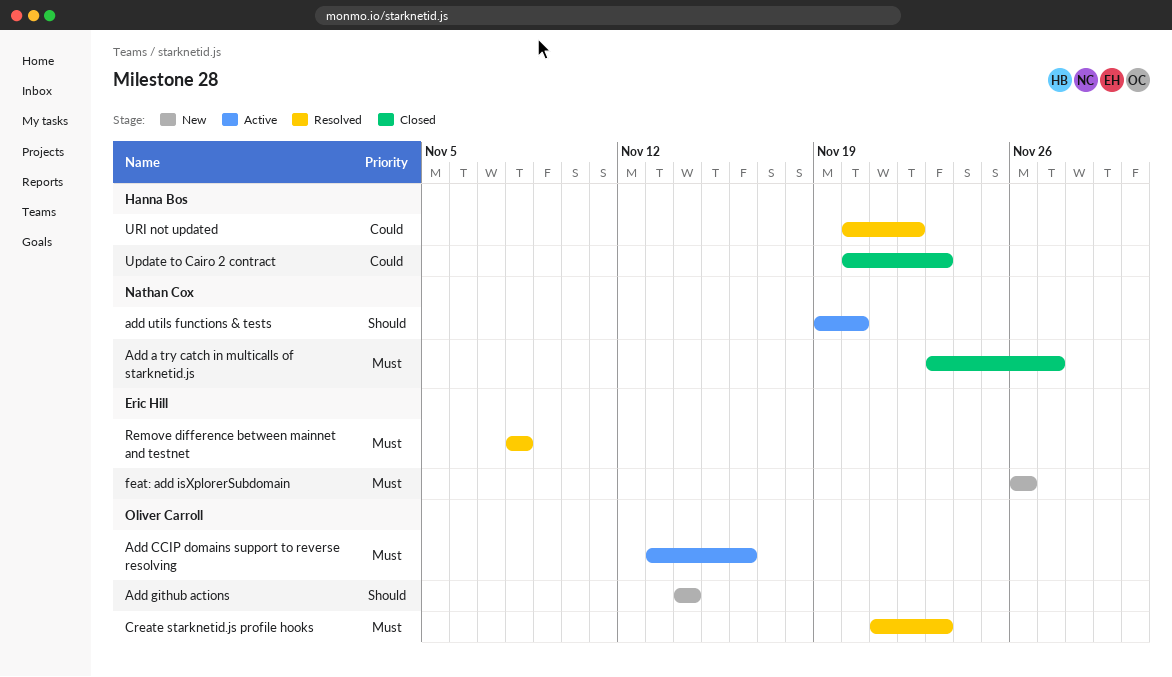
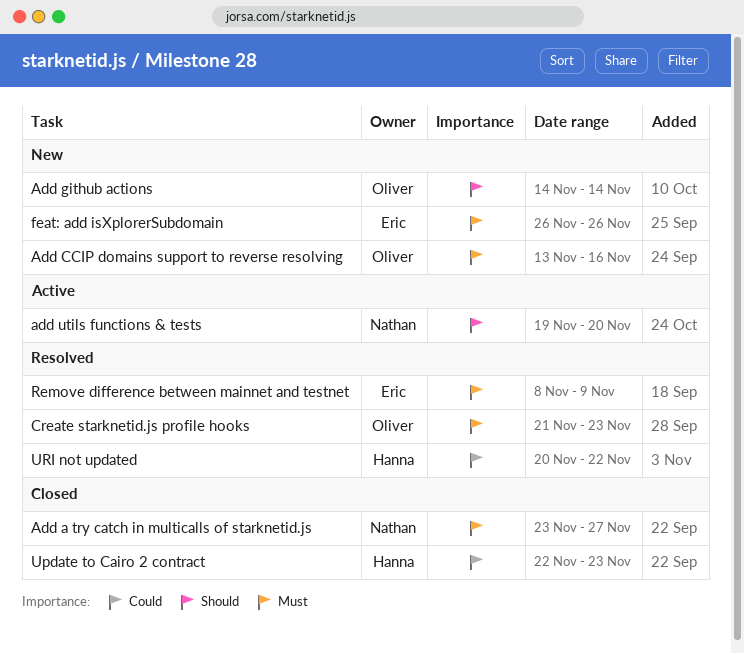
Add CCIP domains support to reverse resolving, status: Active -> New
Remove difference between mainnet and testnet, due: Nov 8 -> Nov 9
Update to Cairo 2 contract, start: Nov 20 -> Nov 22

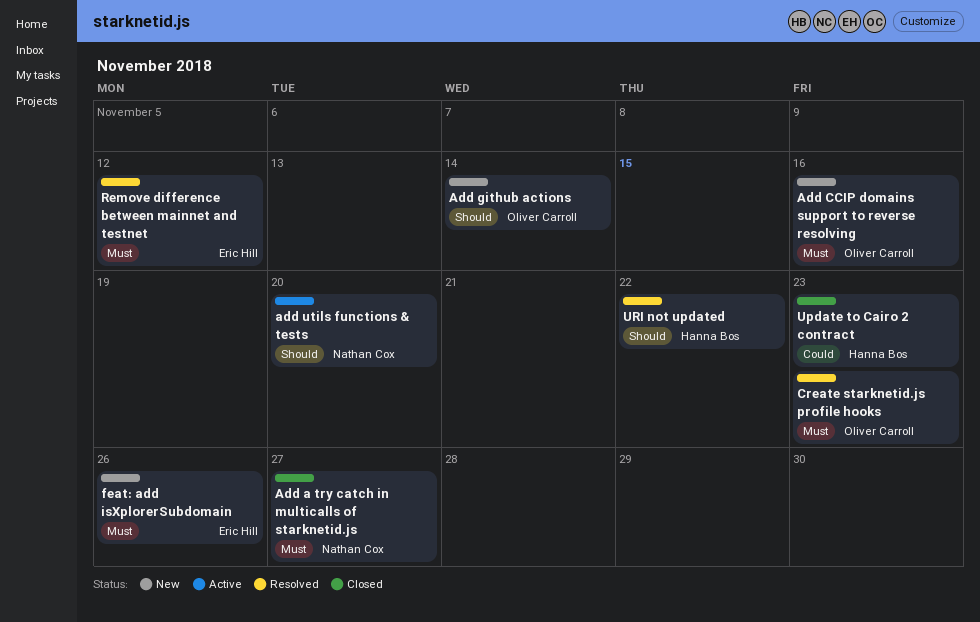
Remove difference between mainnet and testnet, due: Nov 9 -> Nov 12
URI not updated, priority: Could -> Should

